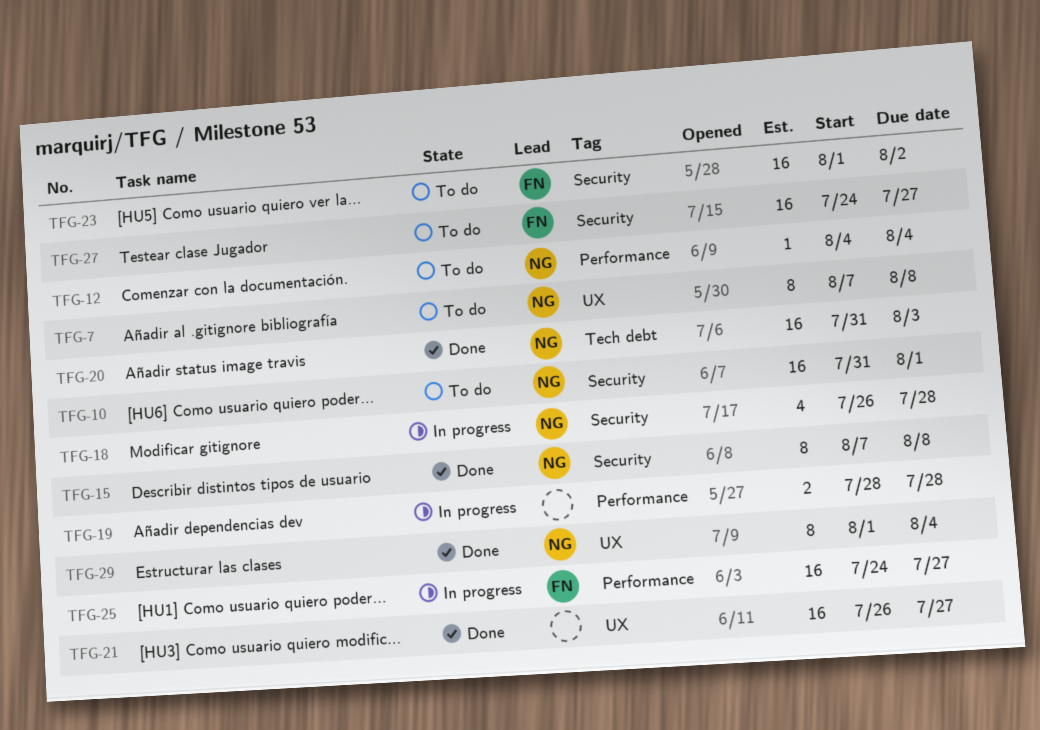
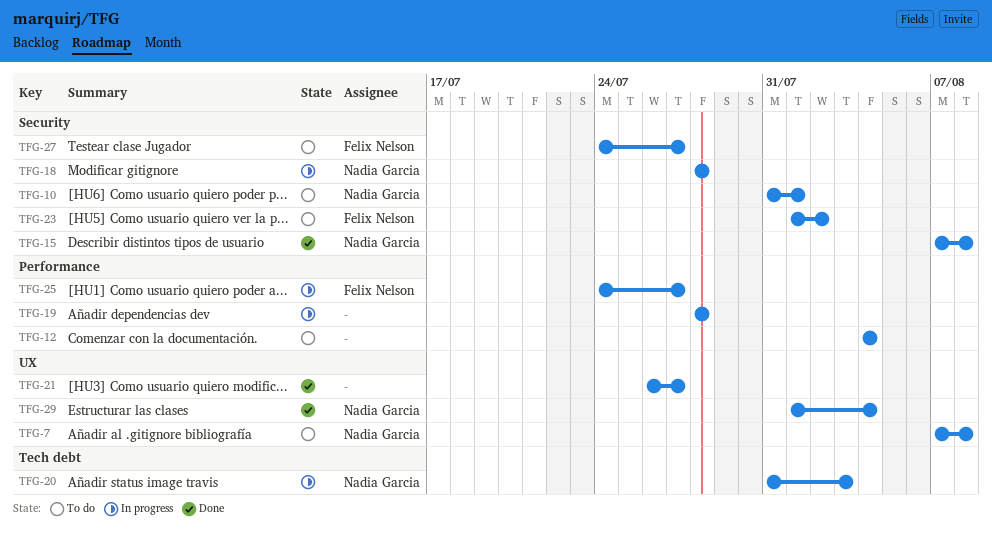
TFG-12, owner: Nadia Garcia -> none
TFG-18, start: Jul 26 -> Jul 28
TFG-20, status: Done -> In progress

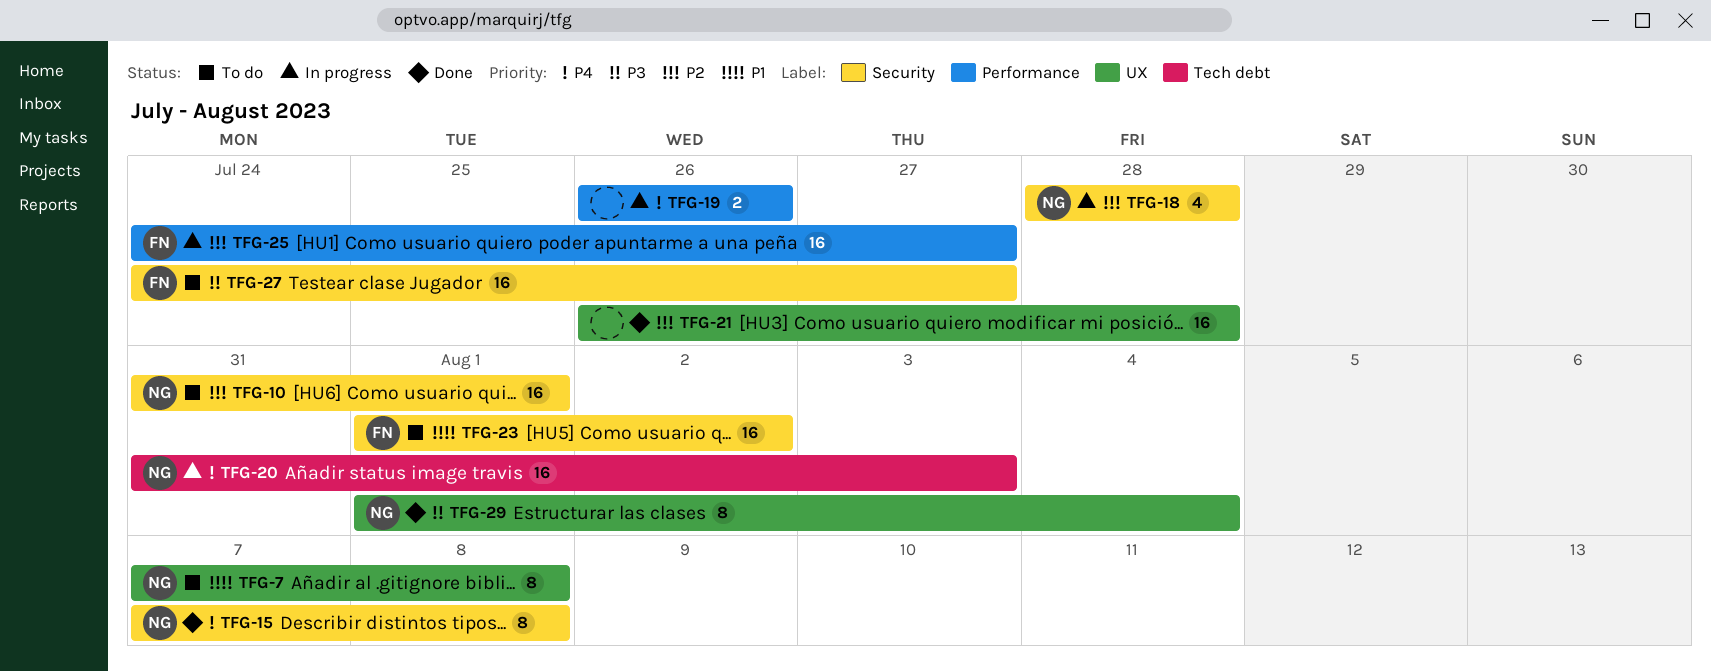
TFG-12: present -> none
TFG-19, start: Jul 28 -> Jul 26
TFG-19, due: Jul 28 -> Jul 26
TFG-21, due: Jul 27 -> Jul 28

